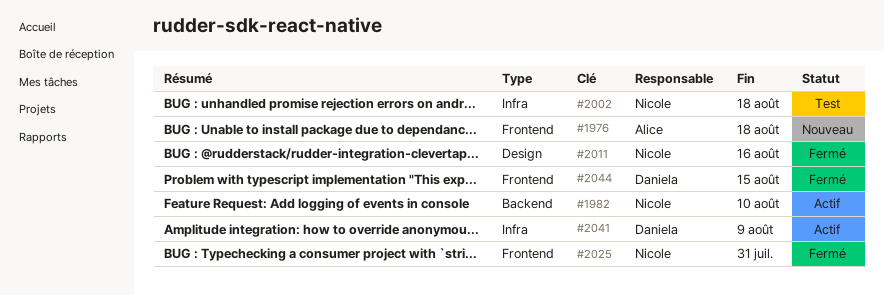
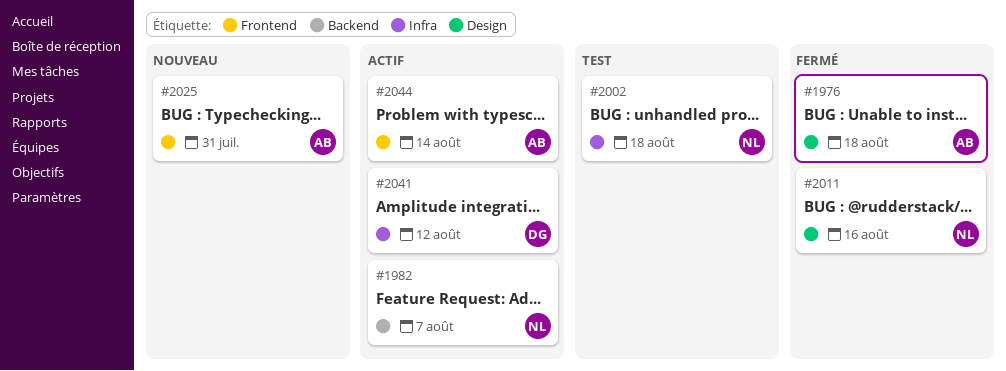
#1976, status: Nouveau -> Fermé
#1976, label: Frontend -> Design
#1982, due: Aug 10 -> Aug 7
#2025, status: Fermé -> Nouveau
#2025, owner: Nicole -> Alice
#2041, due: Aug 9 -> Aug 12
#2044, status: Fermé -> Actif
#2044, owner: Daniela -> Alice
#2044, due: Aug 15 -> Aug 14

